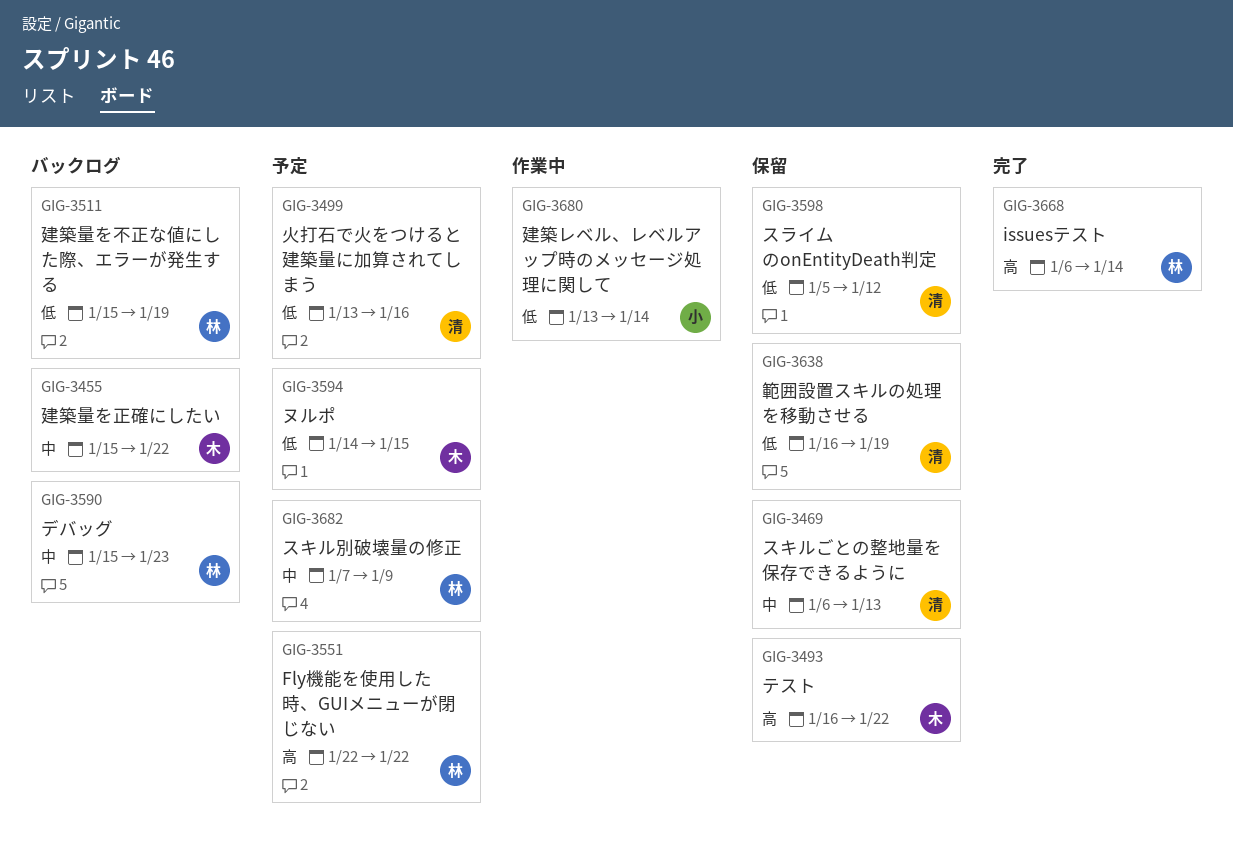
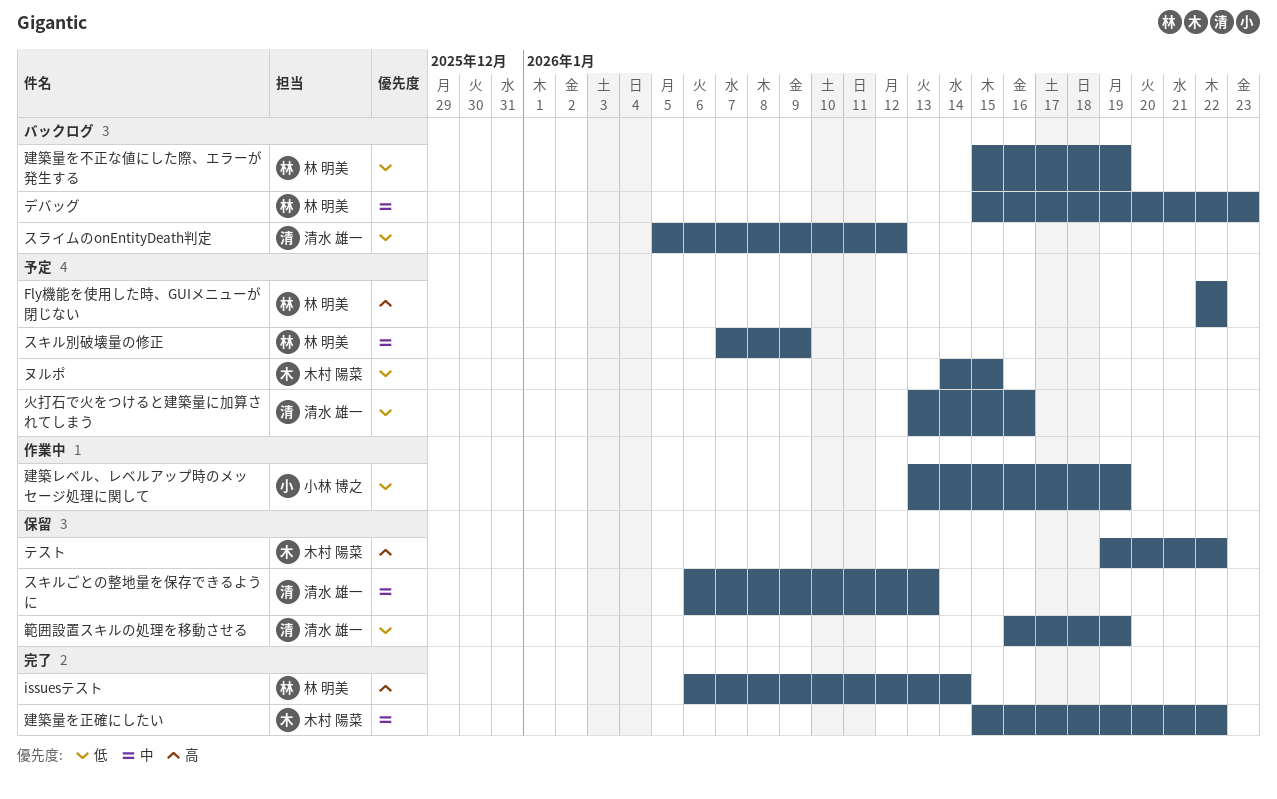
スライムのonEntityDeath判定, status: 保留 -> バックログ
テスト, start: Jan 16 -> Jan 19
建築レベル、レベルアップ時のメッセージ処理に関して, due: Jan 14 -> Jan 19
建築量を正確にしたい, status: バックログ -> 完了

